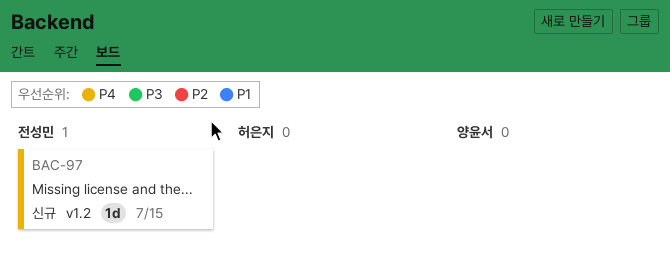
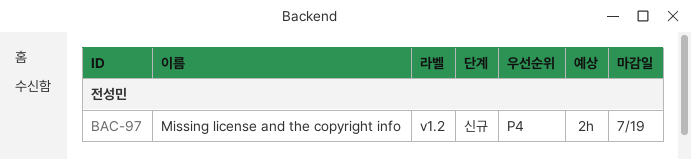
BAC-97, estimate: 1d -> 2h
BAC-97, due: Jul 15 -> Jul 19

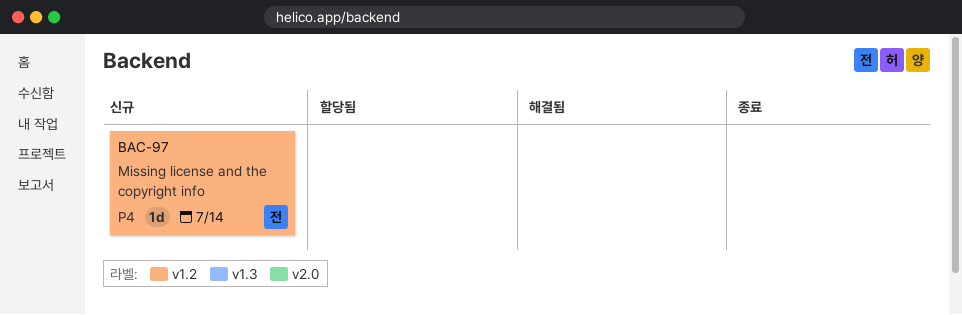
BAC-97, estimate: 2h -> 1d
BAC-97, due: Jul 19 -> Jul 14

